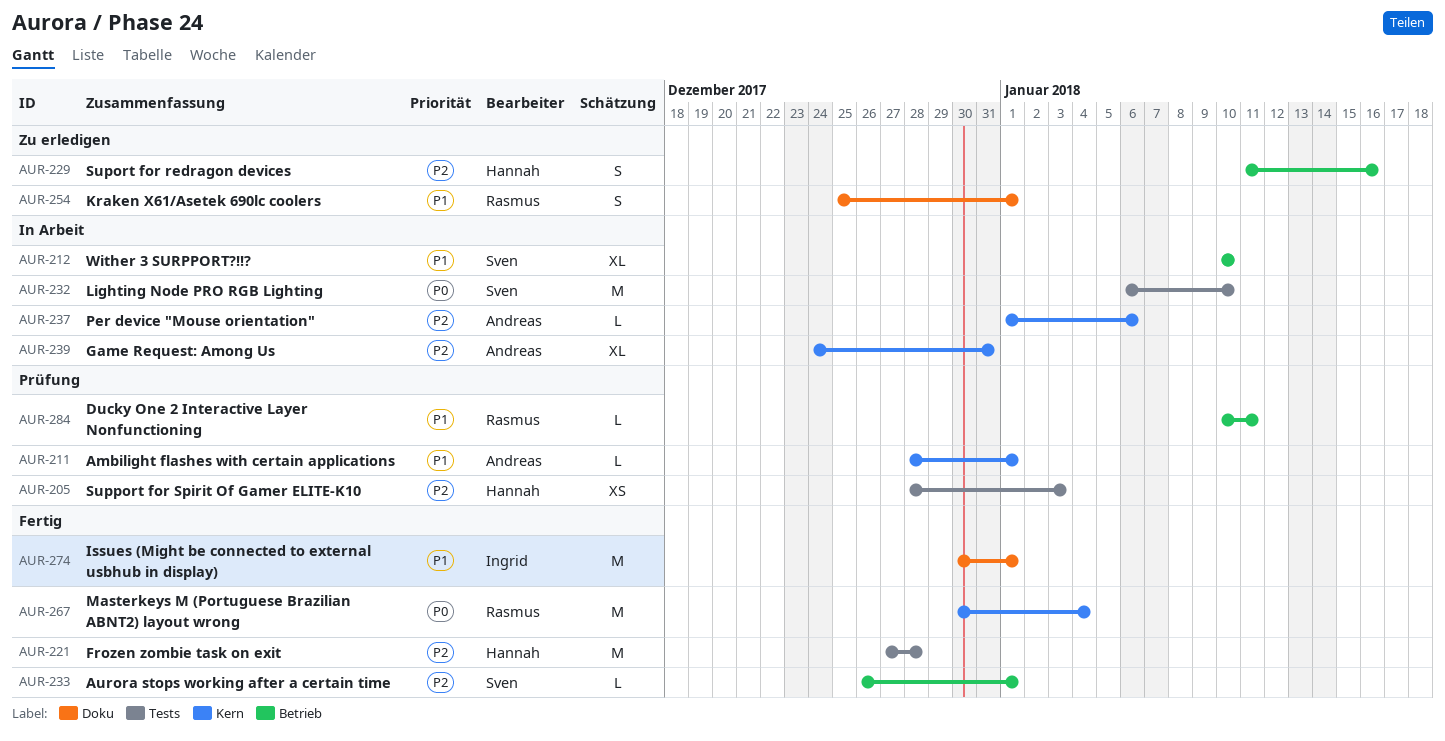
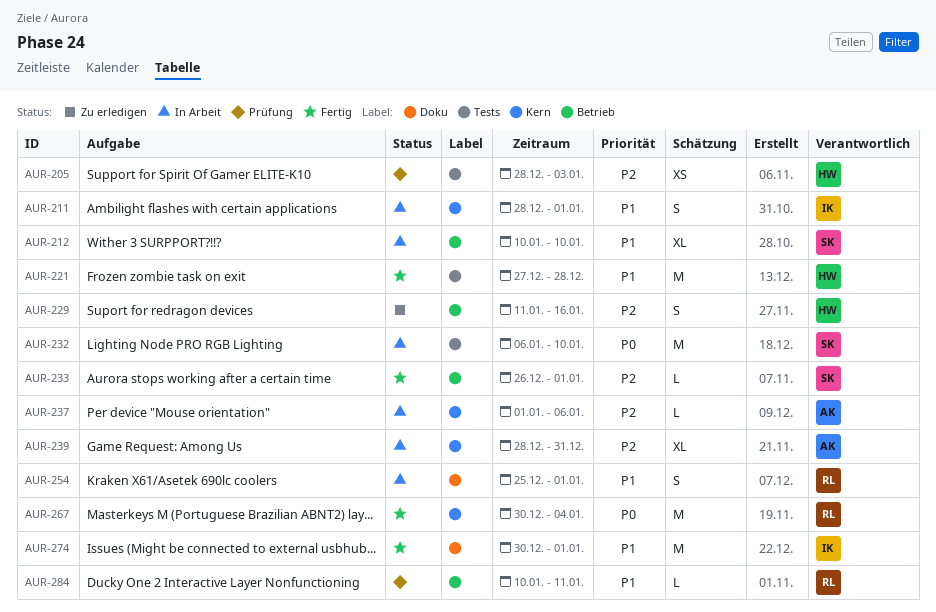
AUR-211, status: Prüfung -> In Arbeit
AUR-211, owner: Andreas -> Ingrid
AUR-211, estimate: L -> S
AUR-221, priority: P2 -> P1
AUR-239, start: Dec 24 -> Dec 28
AUR-254, status: Zu erledigen -> In Arbeit

